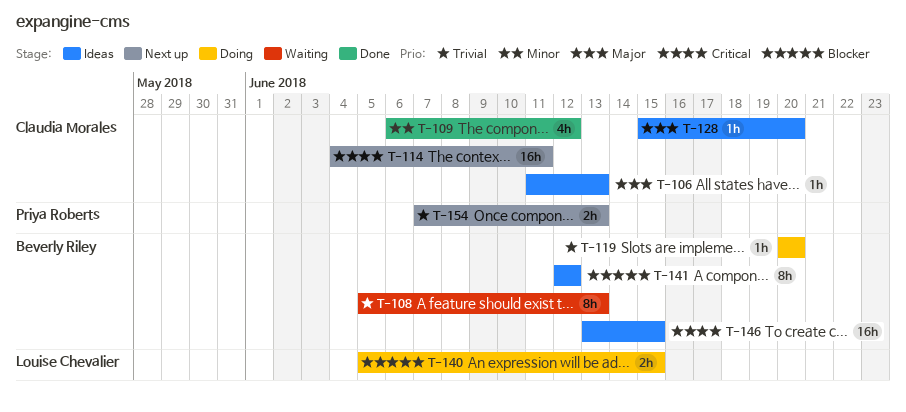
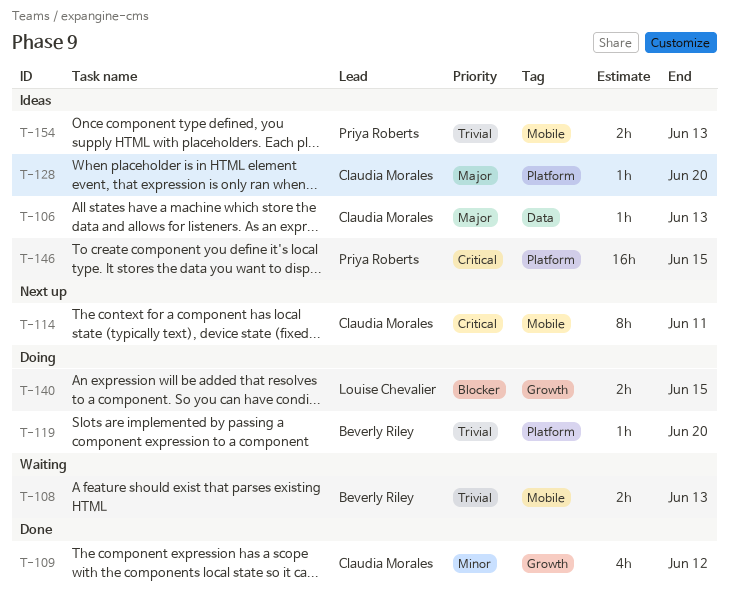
T-108, estimate: 8h -> 2h
T-114, estimate: 16h -> 8h
T-141: present -> none
T-146, owner: Beverly Riley -> Priya Roberts
T-154, status: Next up -> Ideas

